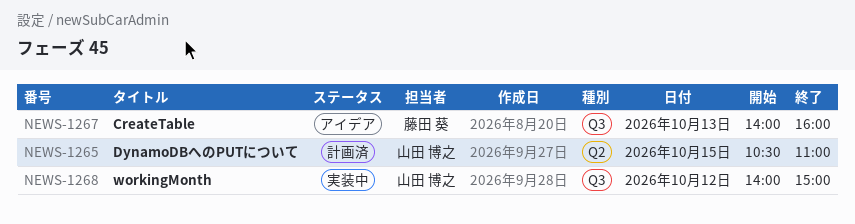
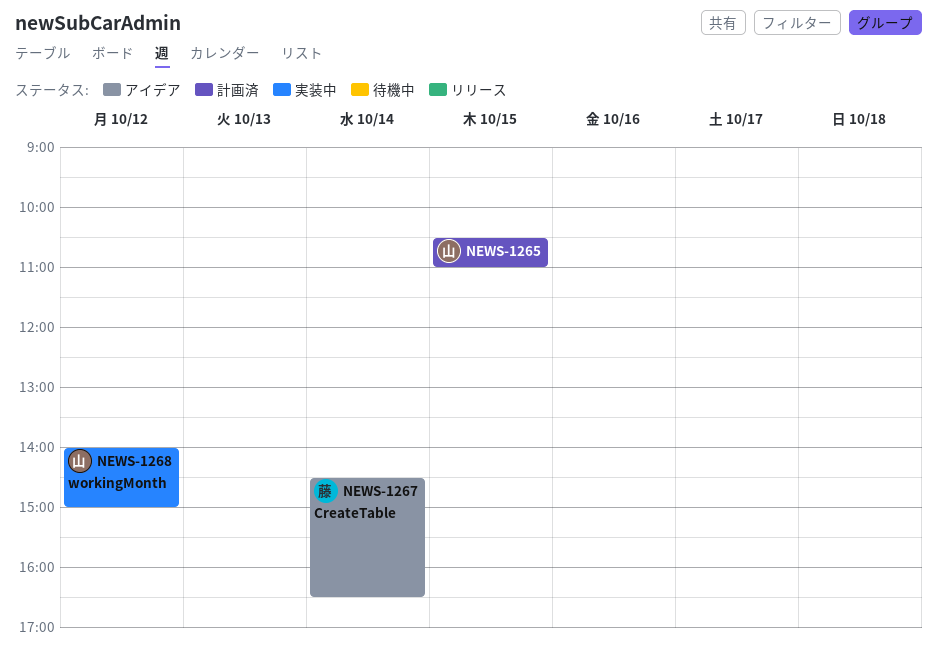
NEWS-1267, day: Oct 13 -> Oct 14
NEWS-1267, begins: 14:00 -> 14:30
NEWS-1267, ends: 16:00 -> 16:30

